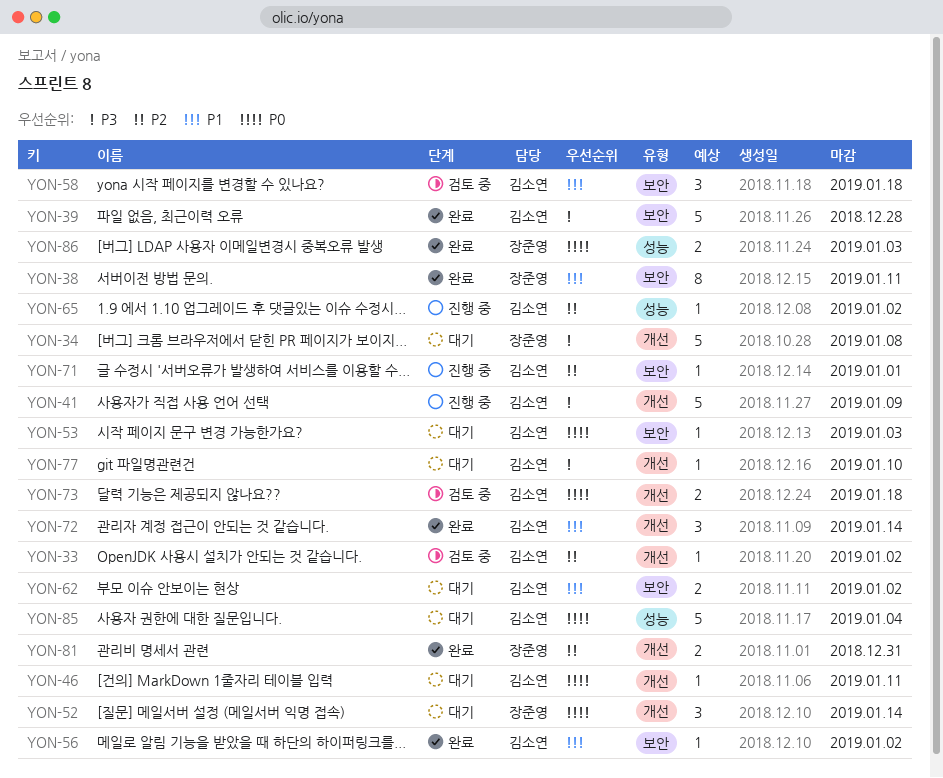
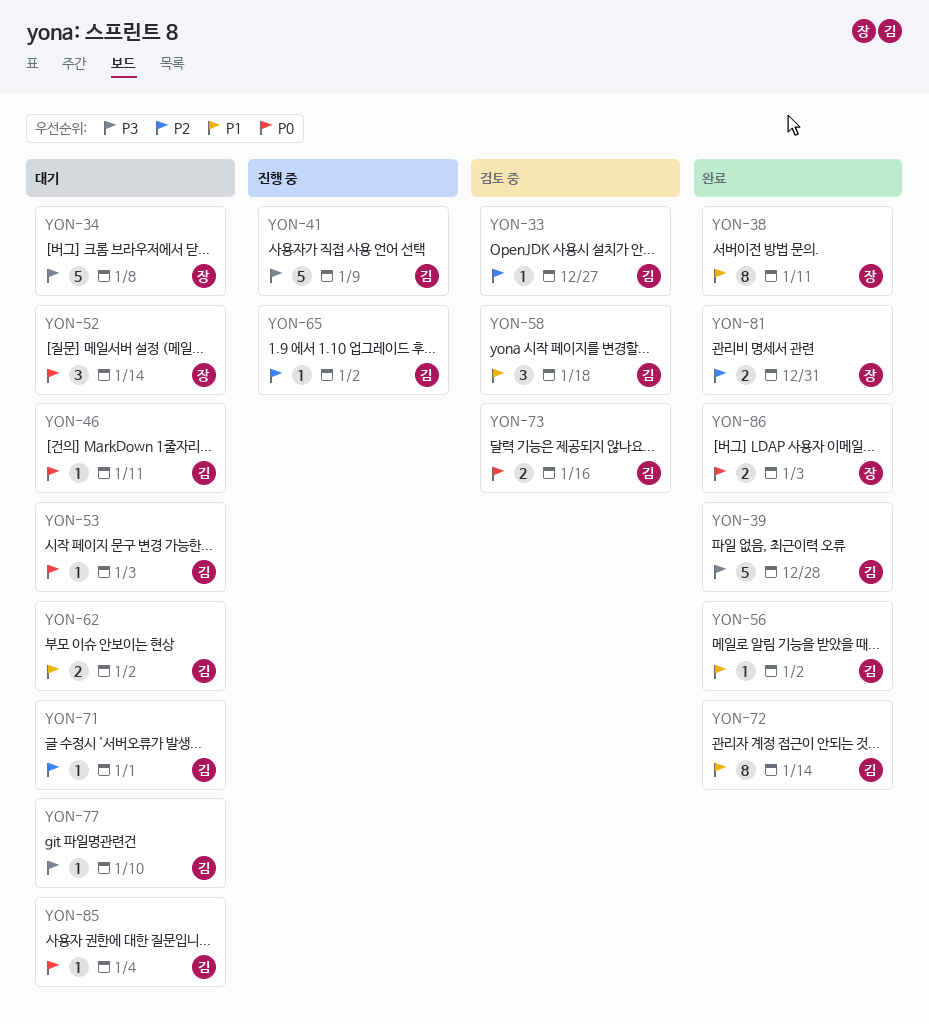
YON-33, due: Jan 2 -> Dec 27
YON-71, status: 진행 중 -> 대기
YON-72, estimate: 3 -> 8
YON-73, due: Jan 18 -> Jan 16
YON-85, estimate: 5 -> 1

